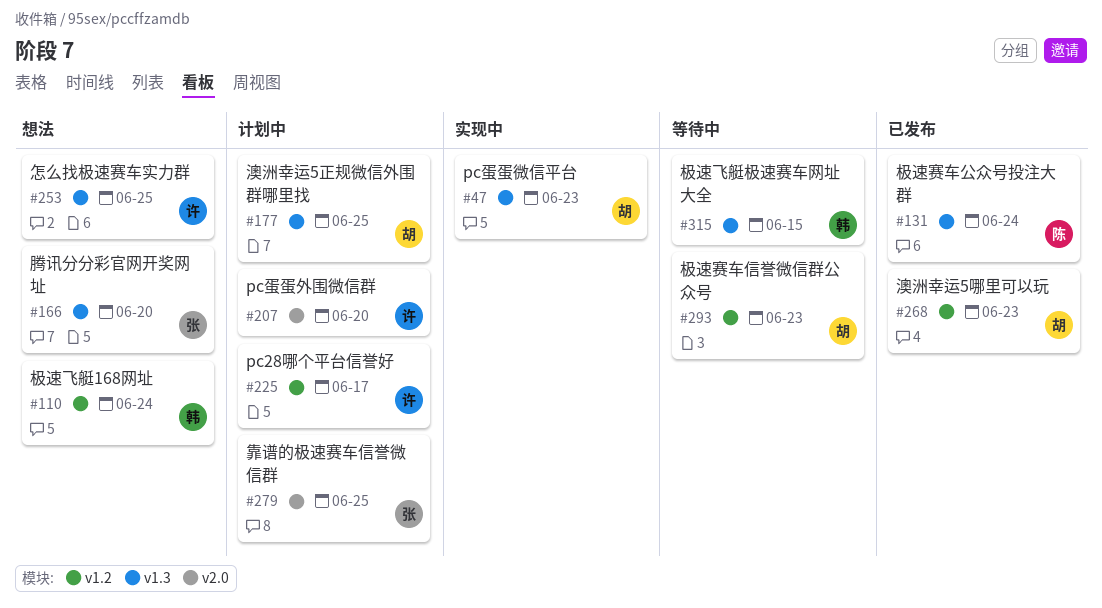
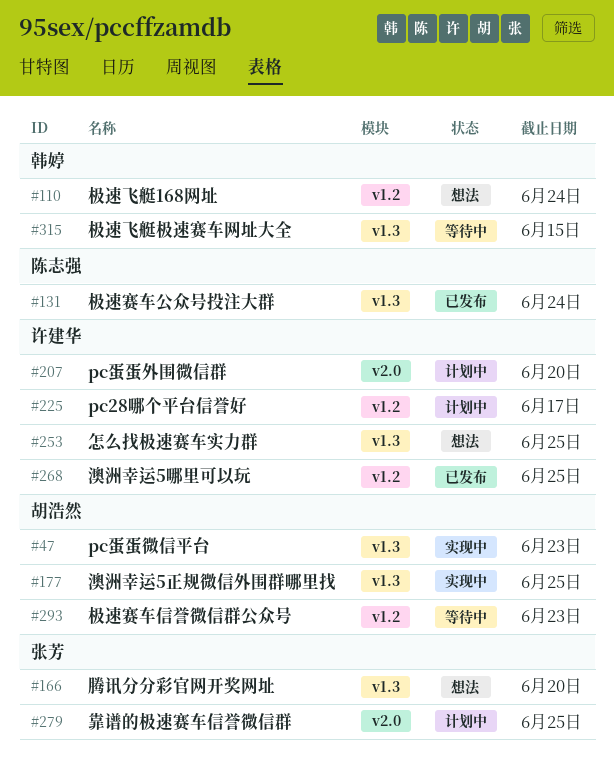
#177, status: 计划中 -> 实现中
#268, owner: 胡浩然 -> 许建华
#268, due: Jun 23 -> Jun 25

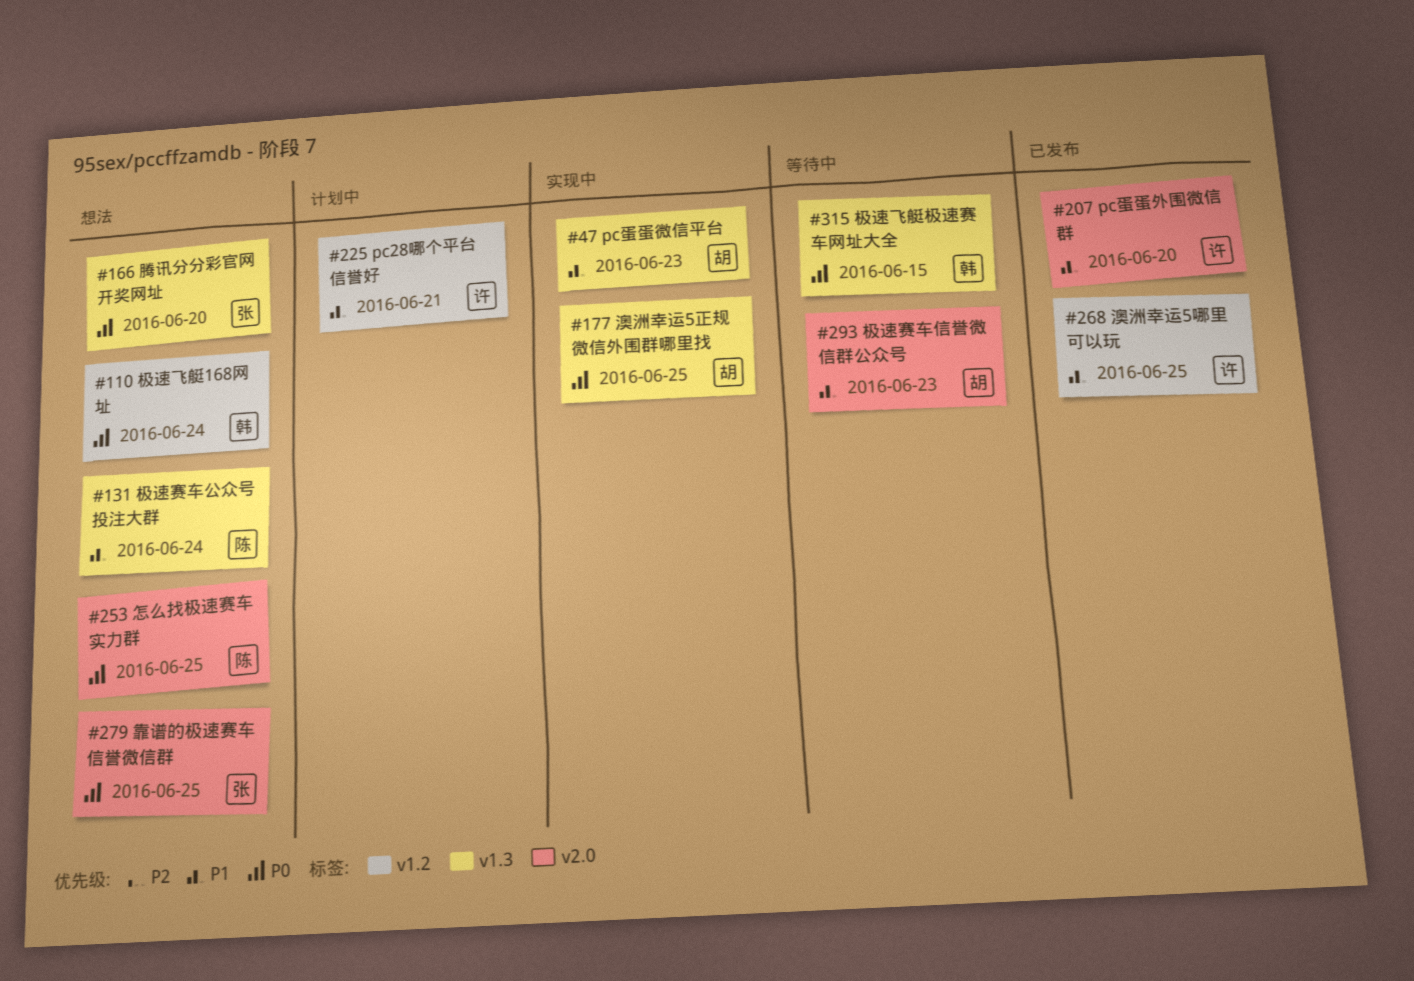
#131, status: 已发布 -> 想法
#207, status: 计划中 -> 已发布
#225, due: Jun 17 -> Jun 21
#253, owner: 许建华 -> 陈志强
#253, label: v1.3 -> v2.0
#279, status: 计划中 -> 想法
#293, label: v1.2 -> v2.0

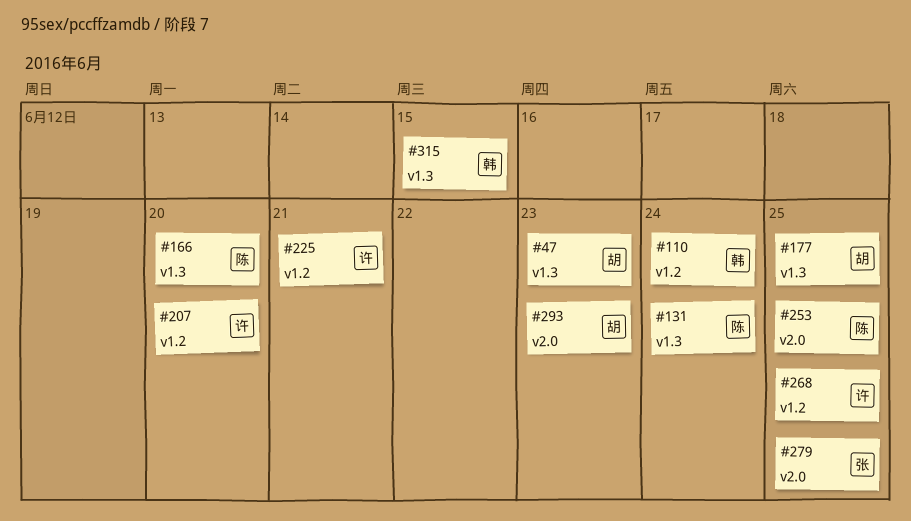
#166, owner: 张 -> 陈
#207, label: v2.0 -> v1.2

